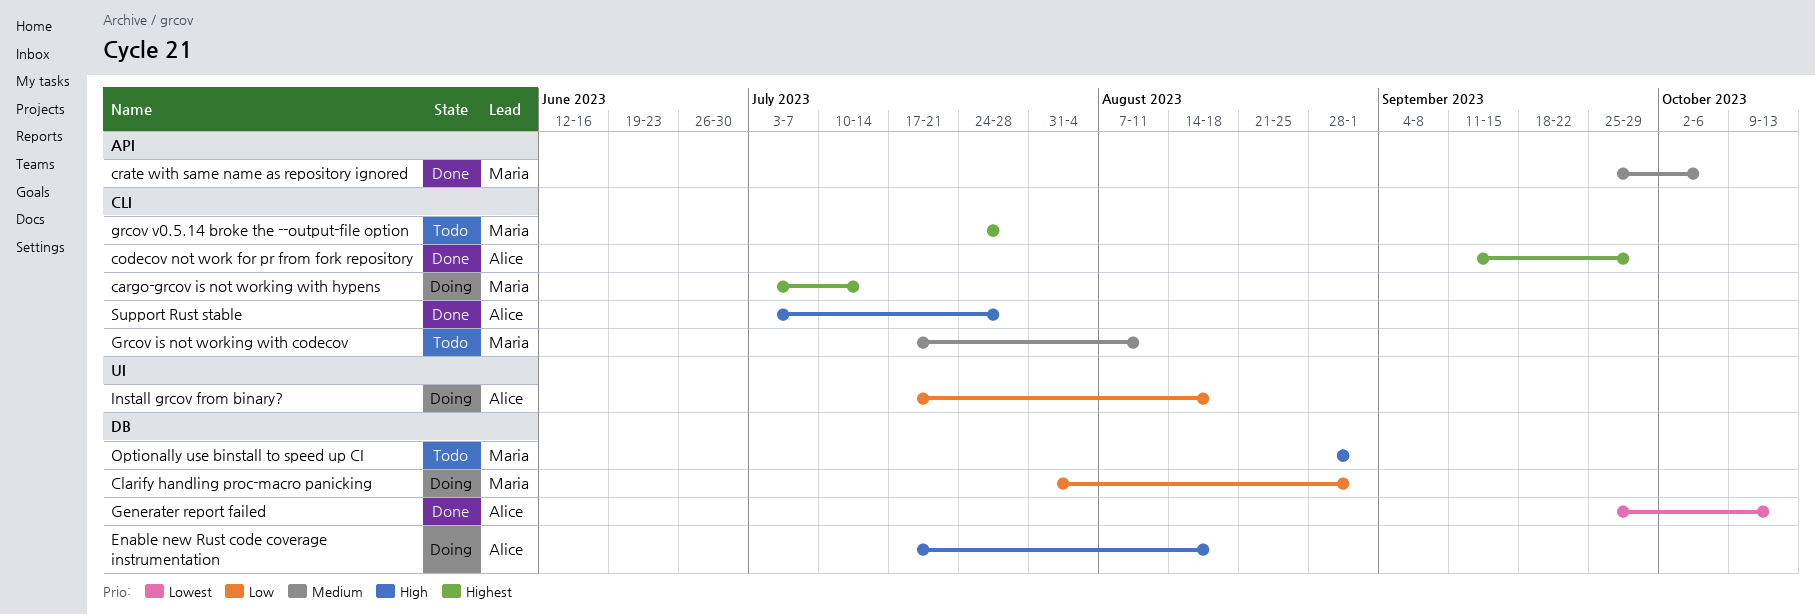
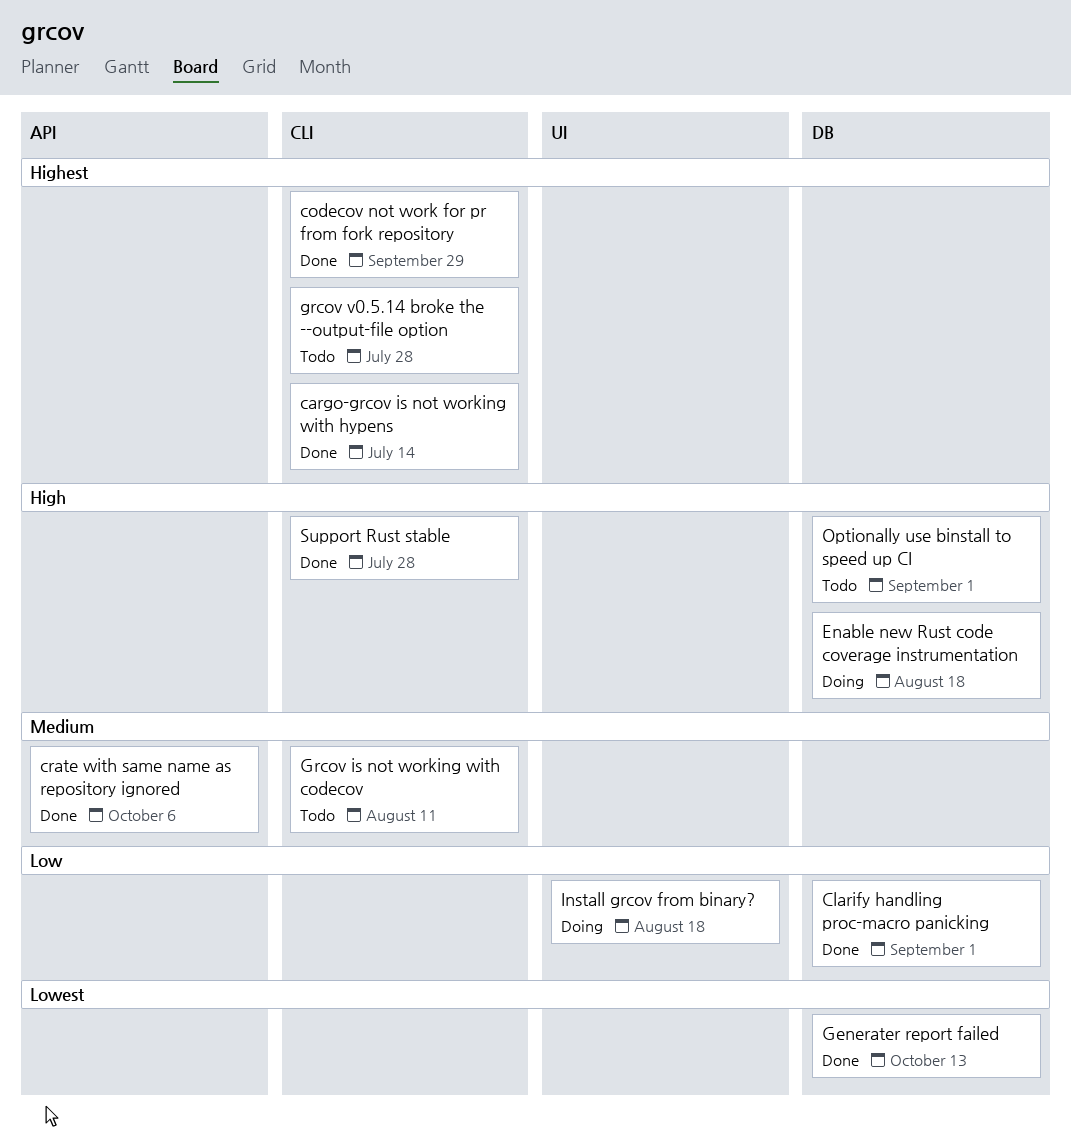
cargo-grcov is not working with hypens, status: Doing -> Done
Clarify handling proc-macro panicking, status: Doing -> Done

